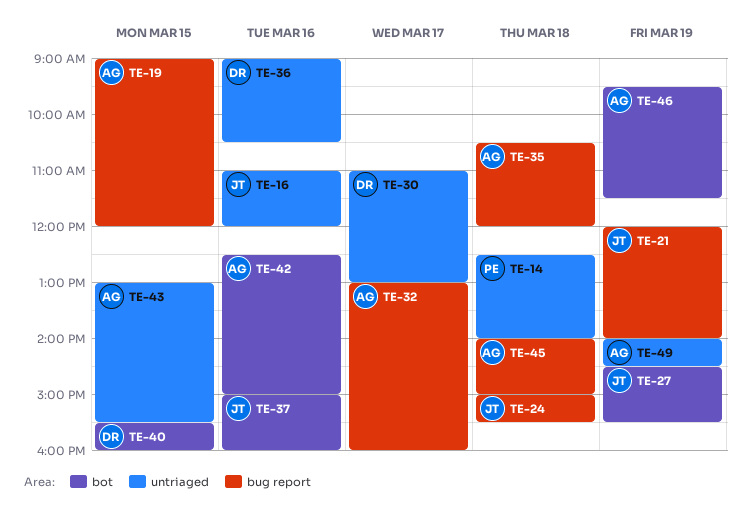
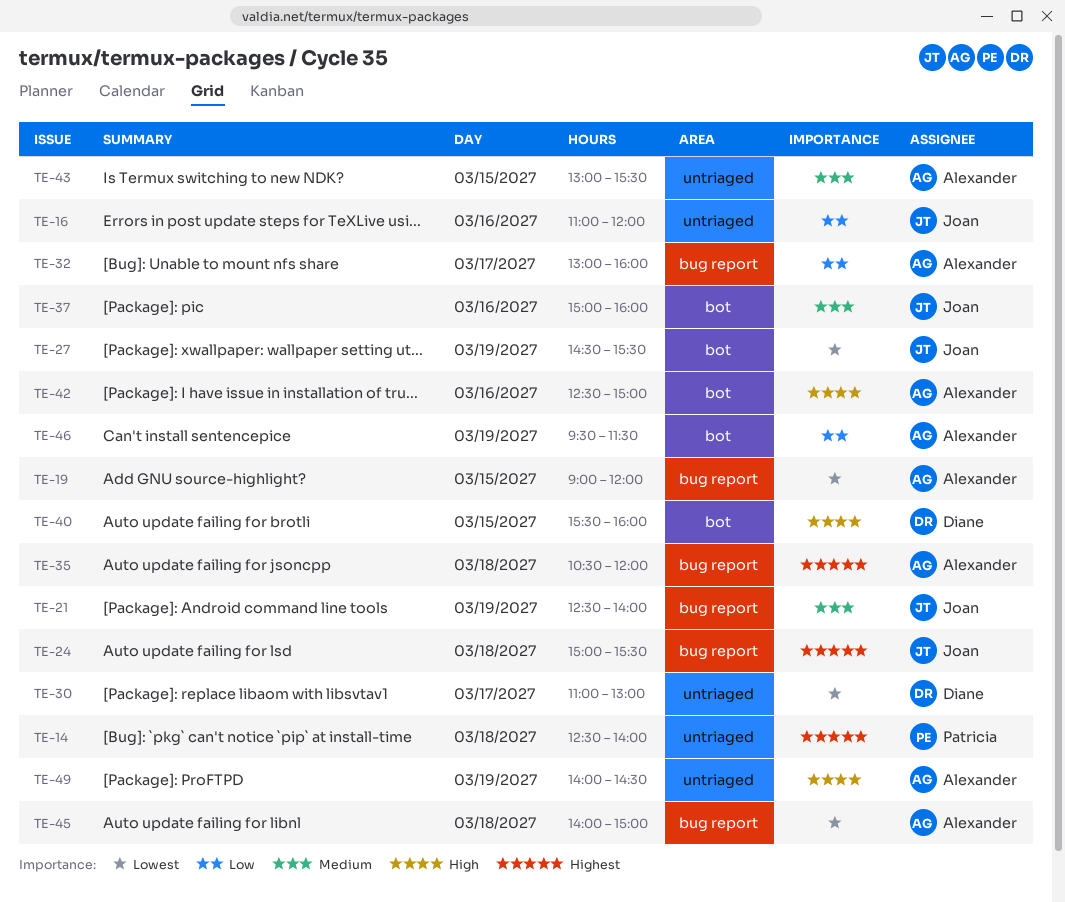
TE-21, begins: 12:00 -> 12:30
TE-36: present -> none

